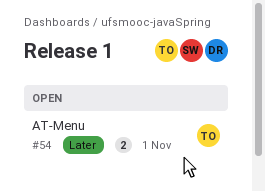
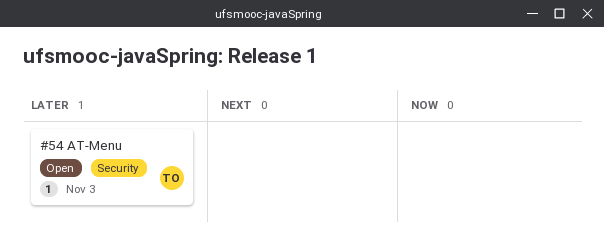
#54, estimate: 2 -> 1
#54, due: Nov 1 -> Nov 3

